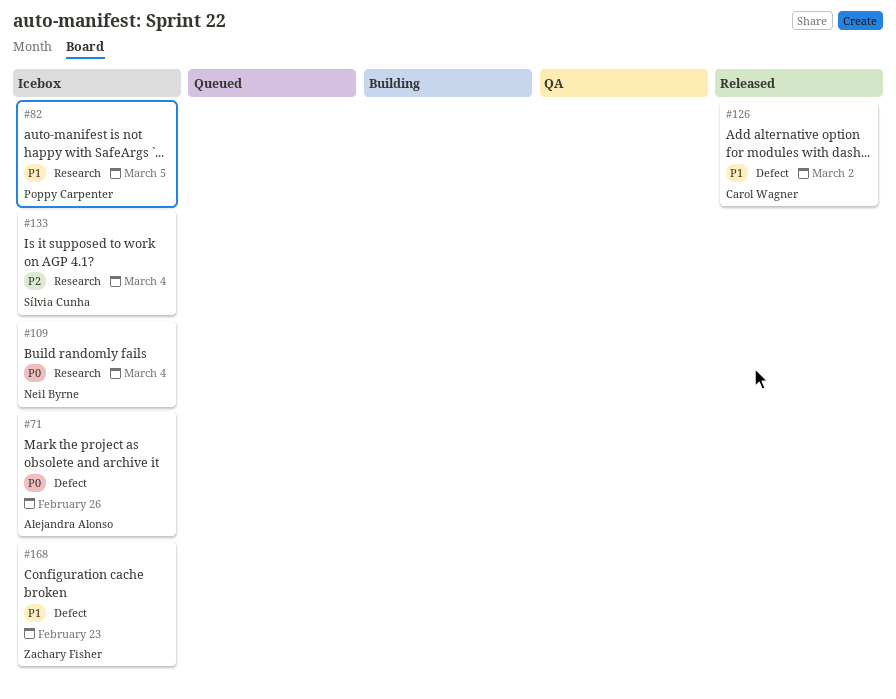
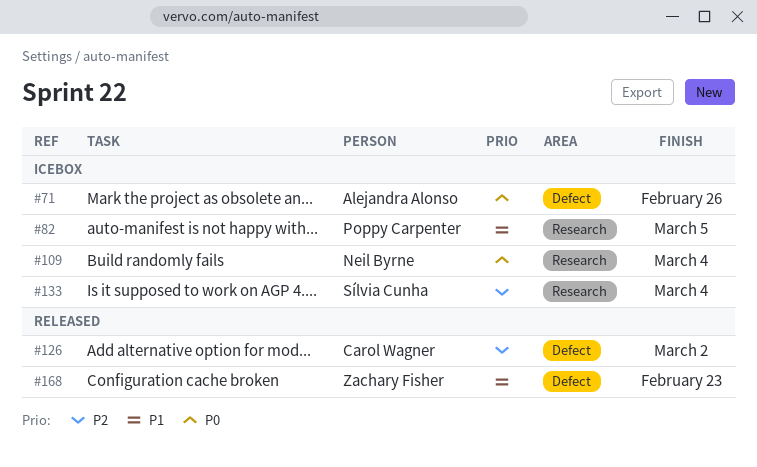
#126, priority: P1 -> P2
#168, status: Icebox -> Released

